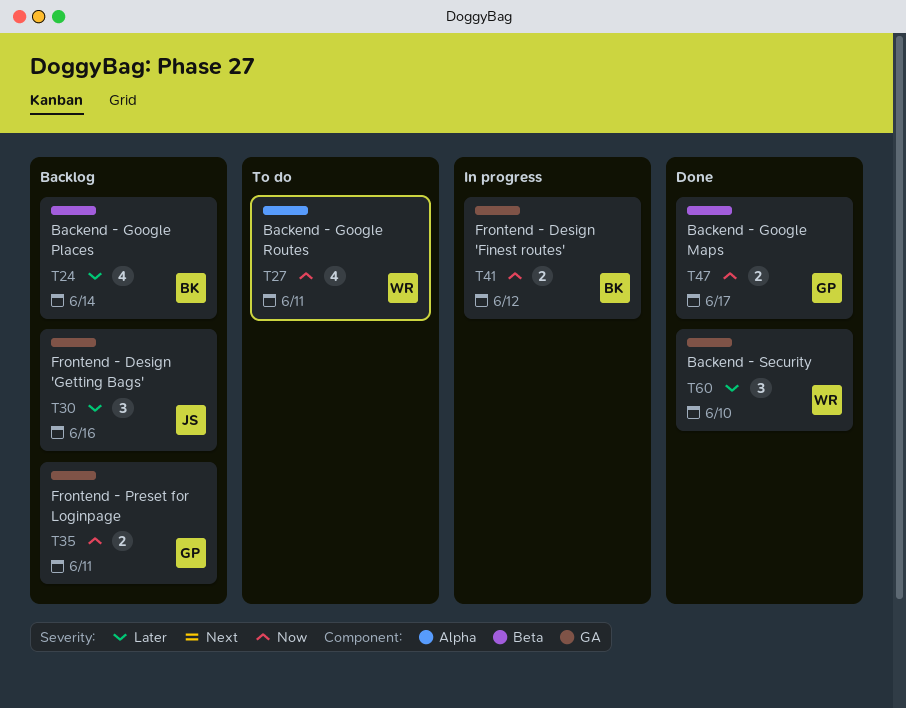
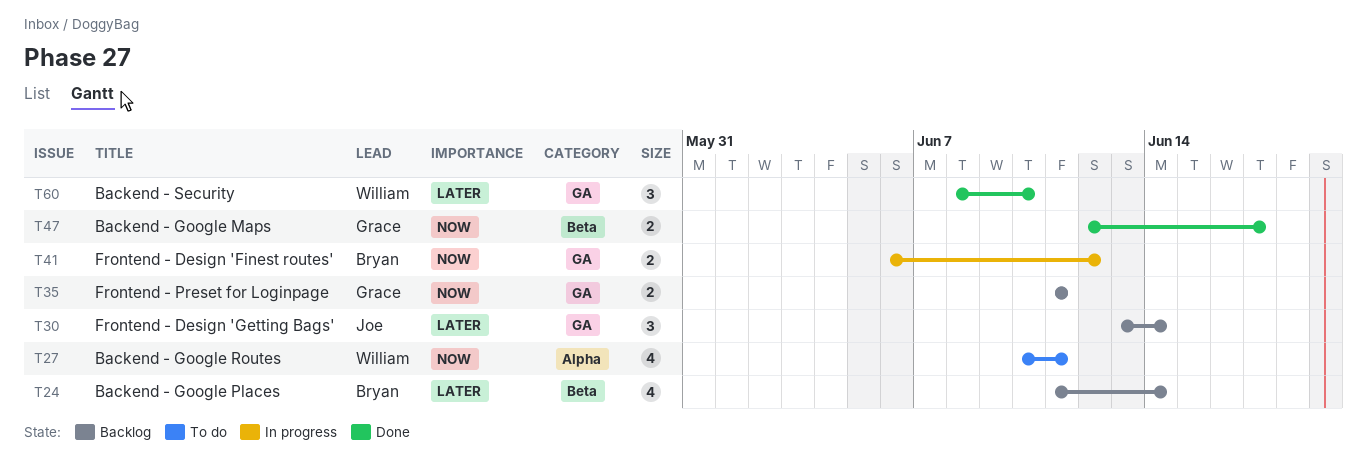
T30, due: Jun 16 -> Jun 14

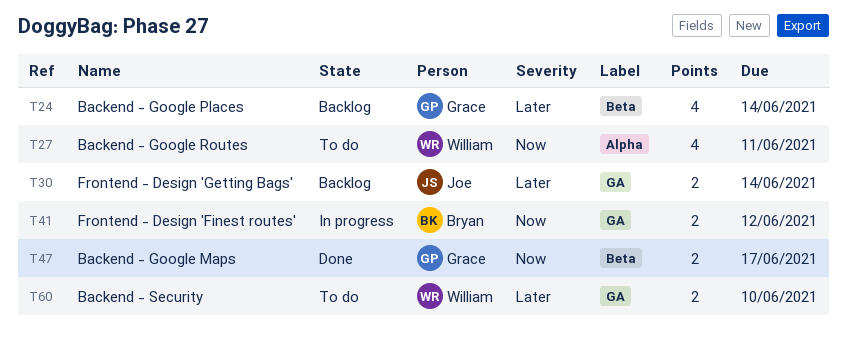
T24, owner: Bryan -> Grace
T30, estimate: 3 -> 2
T35: present -> none
T60, status: Done -> To do
T60, estimate: 3 -> 2

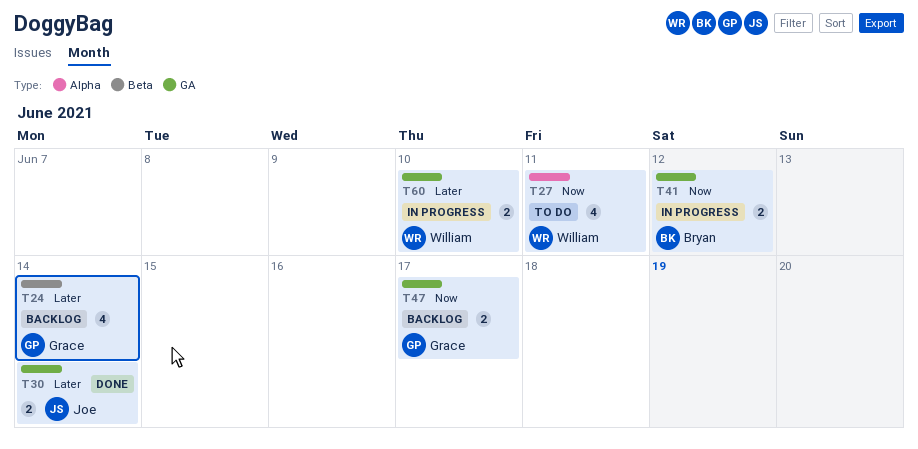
T30, status: Backlog -> Done
T47, status: Done -> Backlog
T47, label: Beta -> GA
T60, status: To do -> In progress

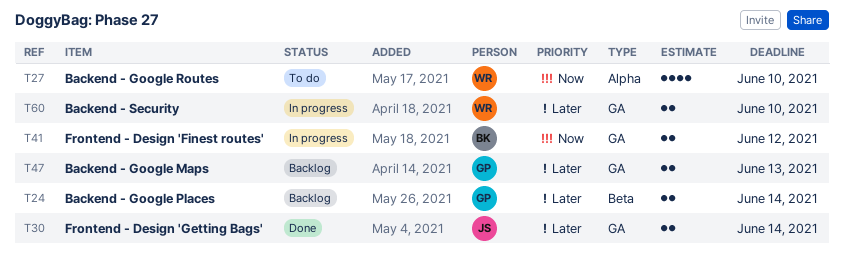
T24, estimate: 4 -> 2
T27, due: Jun 11 -> Jun 10
T47, priority: Now -> Later
T47, due: Jun 17 -> Jun 13

